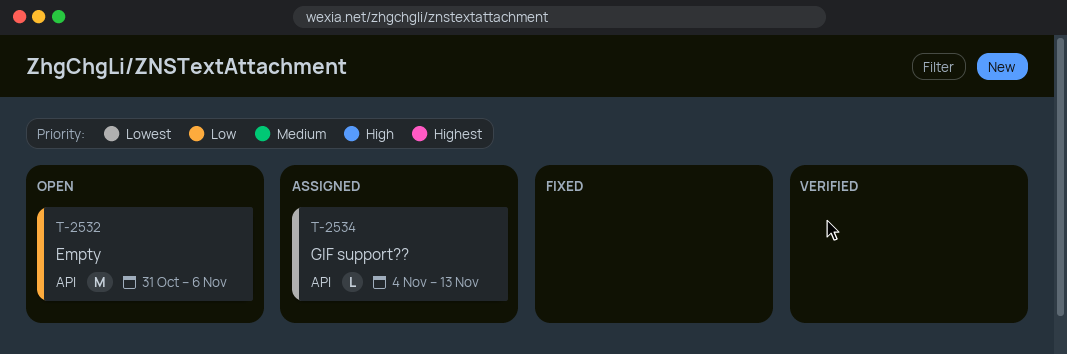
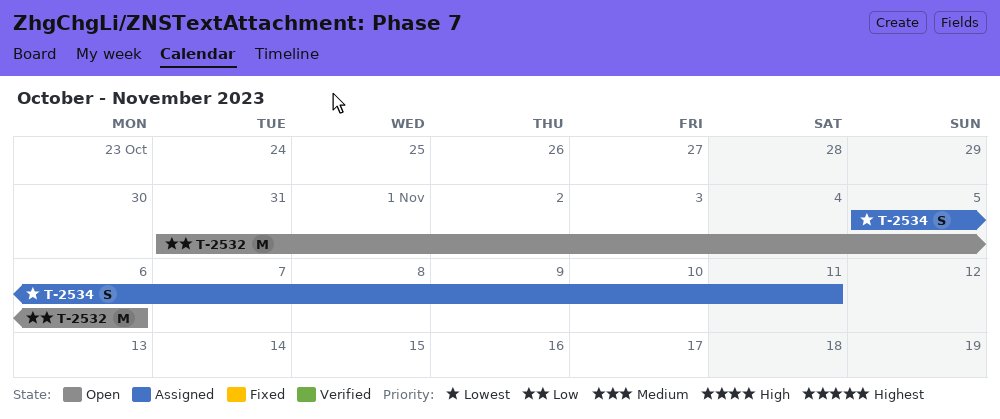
T-2534, estimate: L -> S
T-2534, start: Nov 4 -> Nov 5
T-2534, due: Nov 13 -> Nov 11

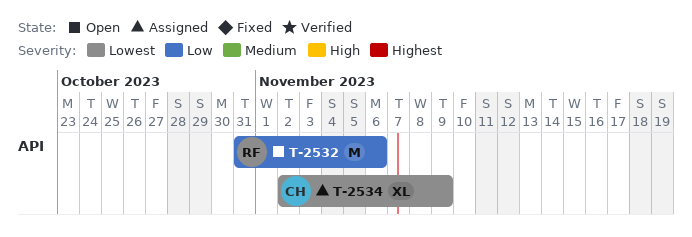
T-2534, estimate: S -> XL
T-2534, start: Nov 5 -> Nov 2
T-2534, due: Nov 11 -> Nov 9

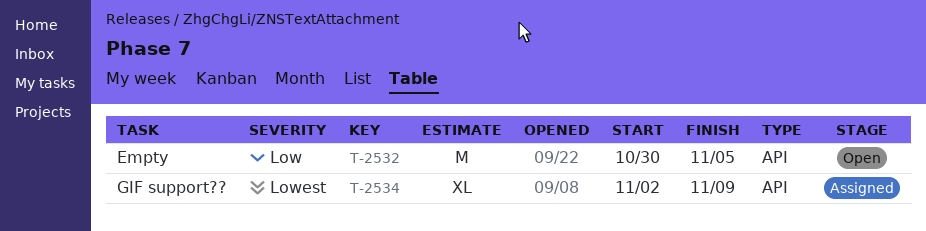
T-2532, start: Oct 31 -> Oct 30
T-2532, due: Nov 6 -> Nov 5

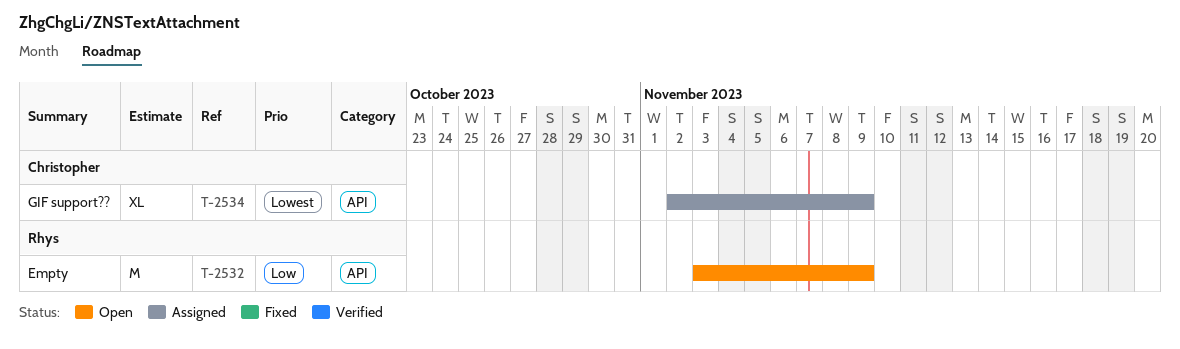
T-2532, start: Oct 30 -> Nov 3
T-2532, due: Nov 5 -> Nov 9

